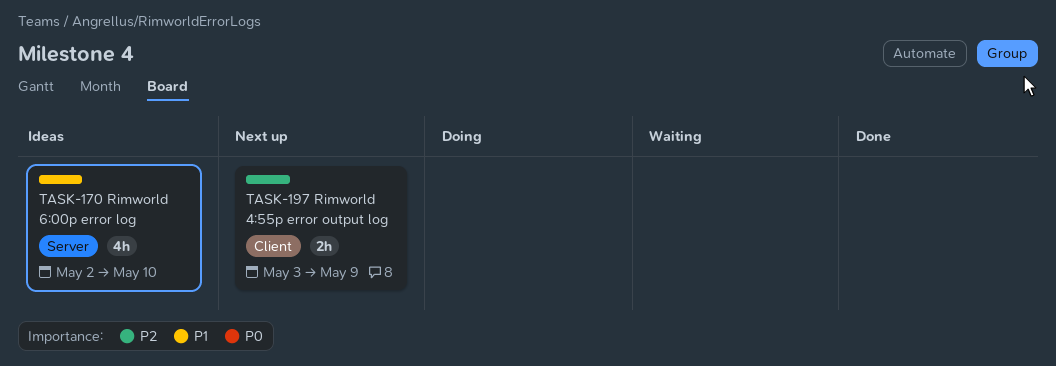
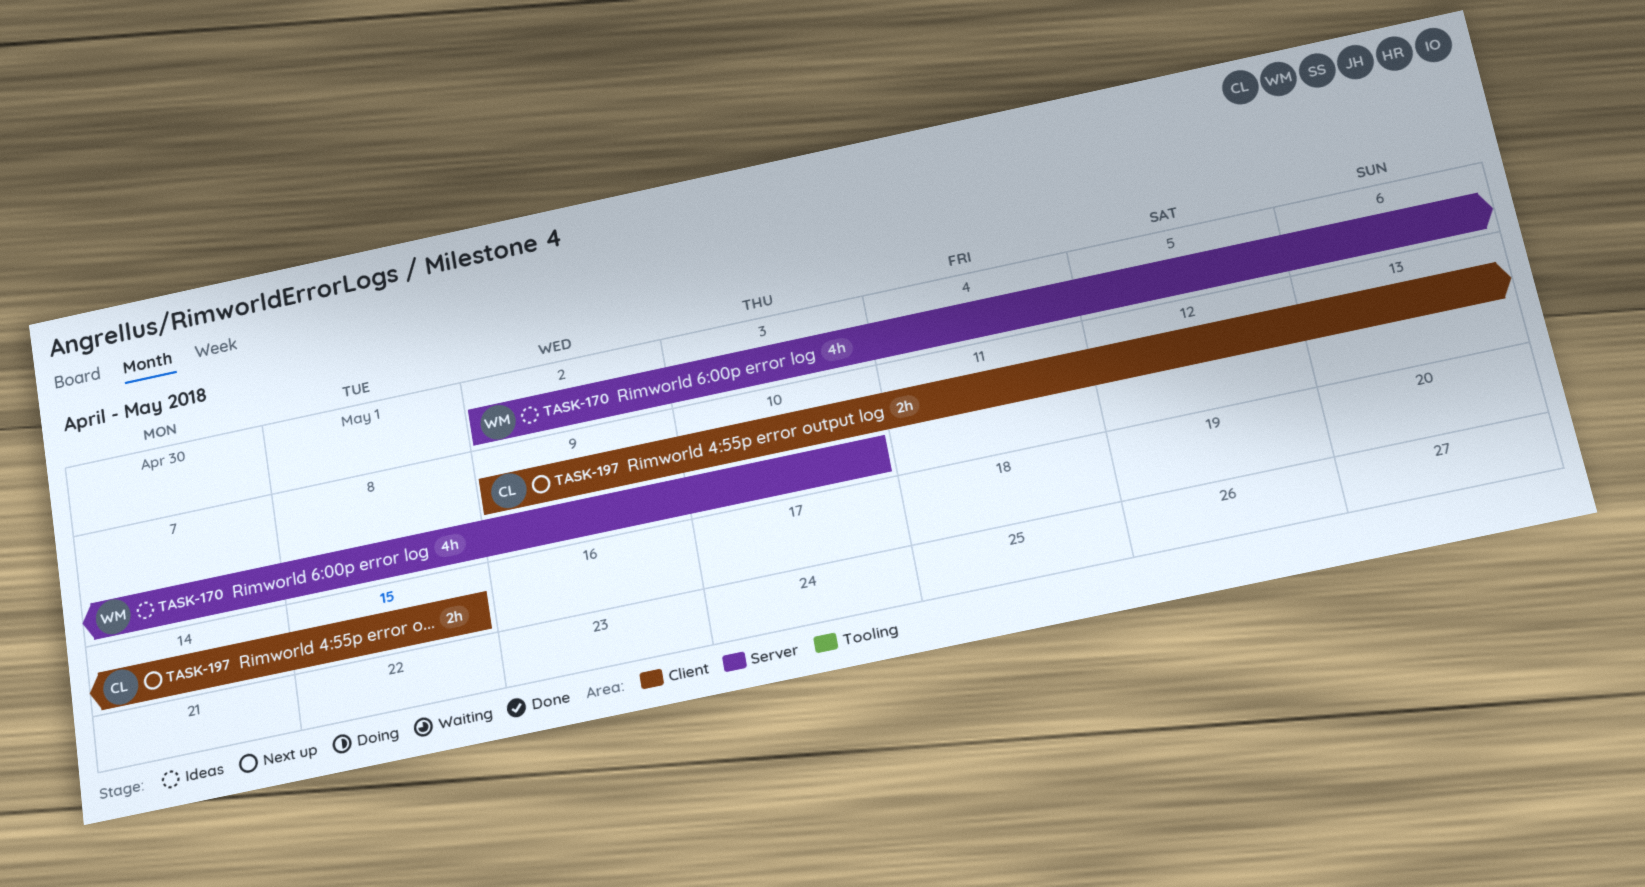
TASK-197, start: May 3 -> May 9
TASK-197, due: May 9 -> May 15

